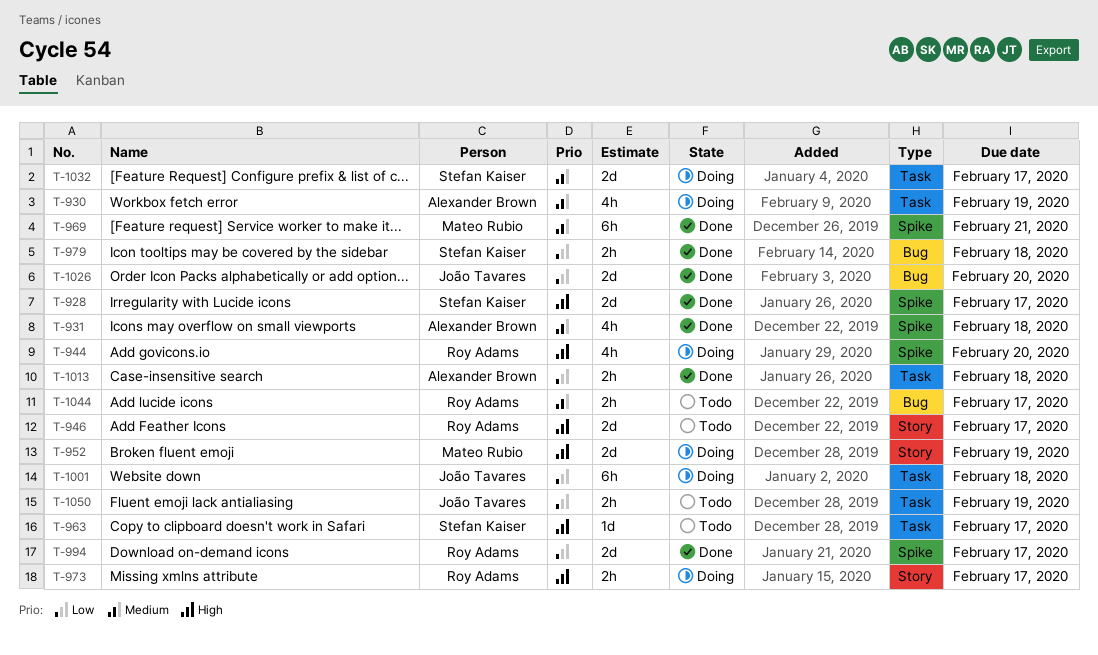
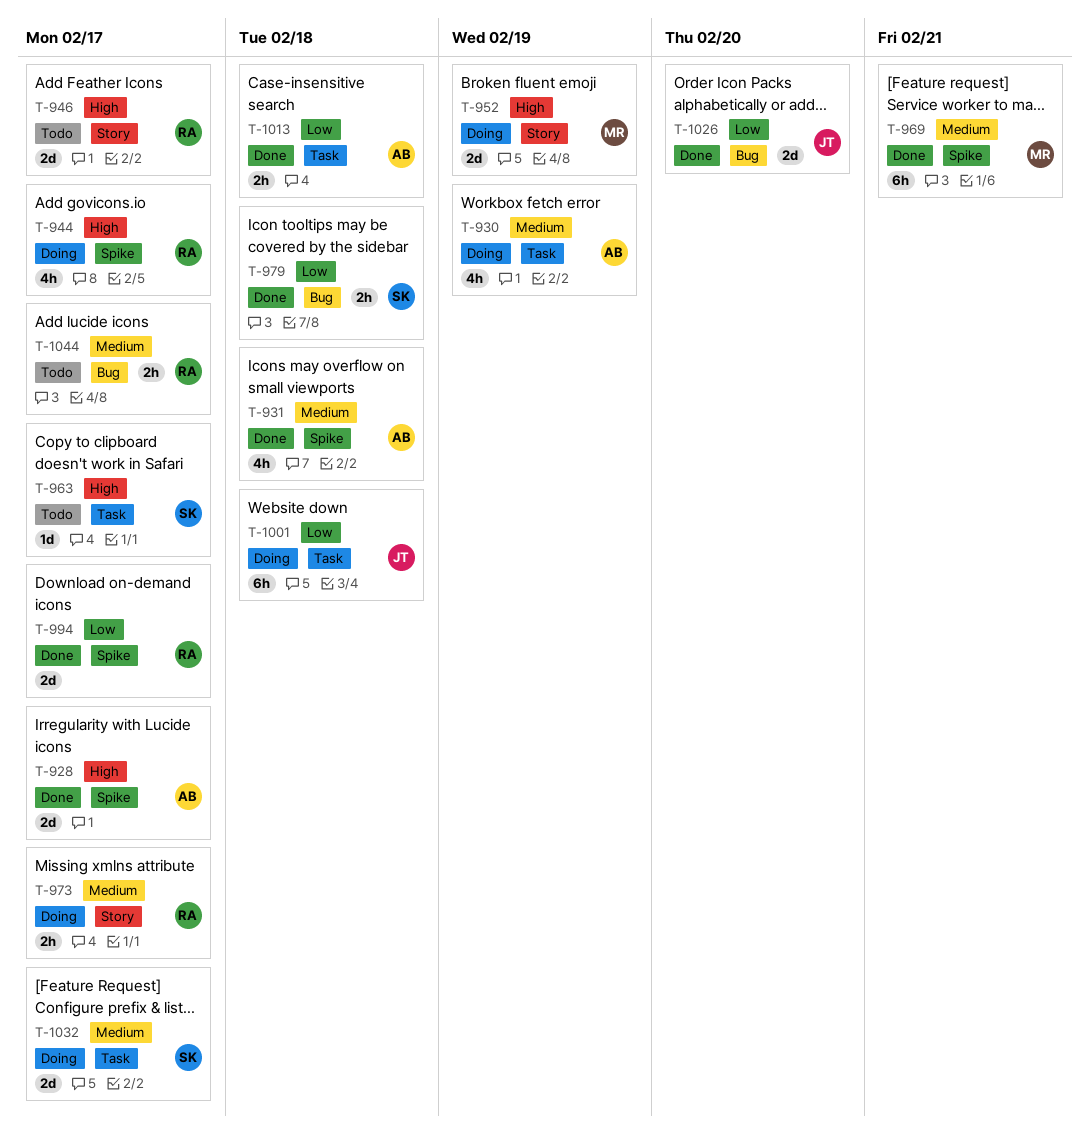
T-928, owner: Stefan Kaiser -> Alexander Brown
T-944, due: Feb 20 -> Feb 17
T-973, priority: High -> Medium
T-1050: present -> none

